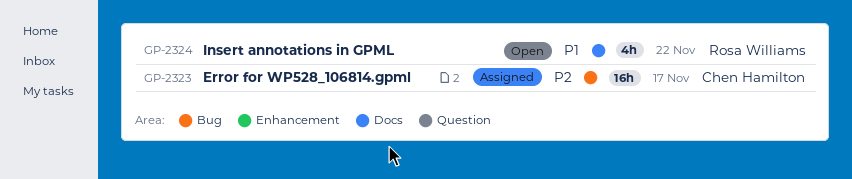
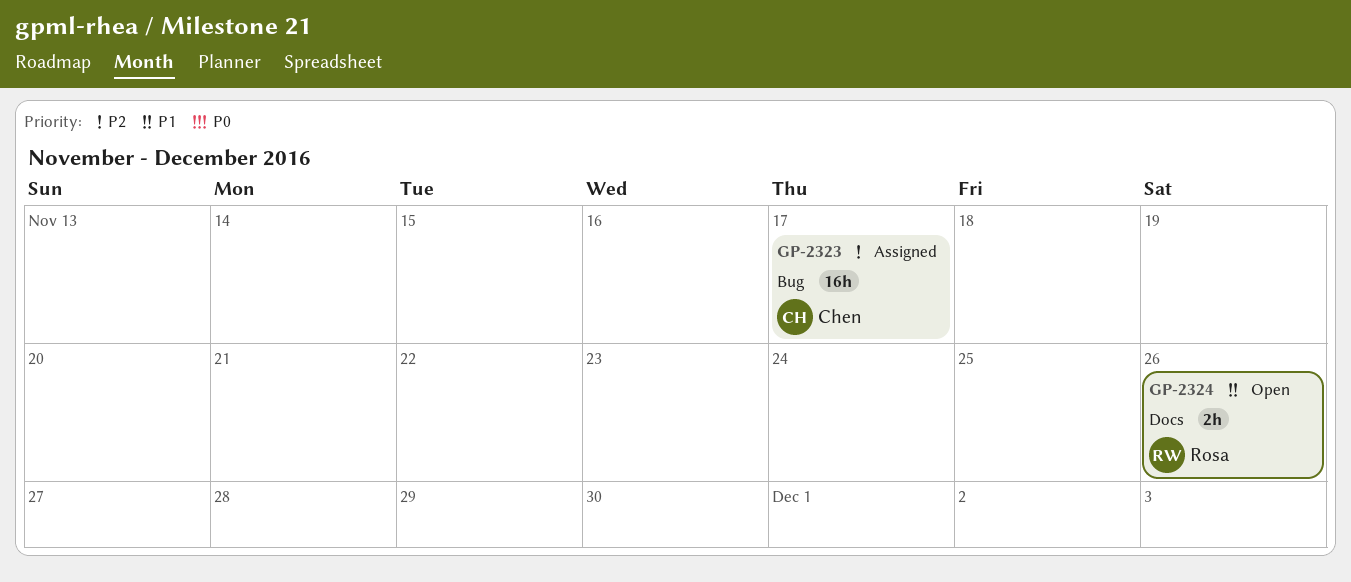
GP-2324, estimate: 4h -> 2h
GP-2324, due: Nov 22 -> Nov 26

